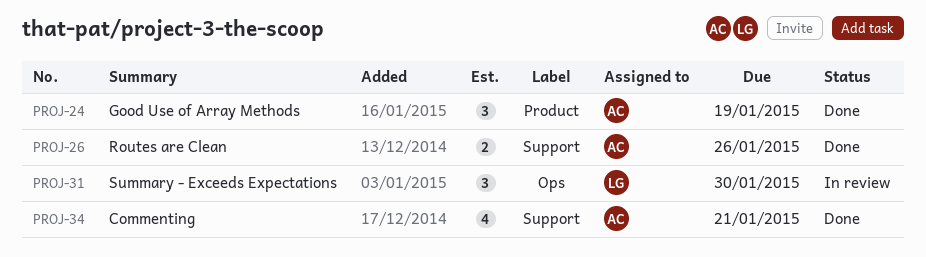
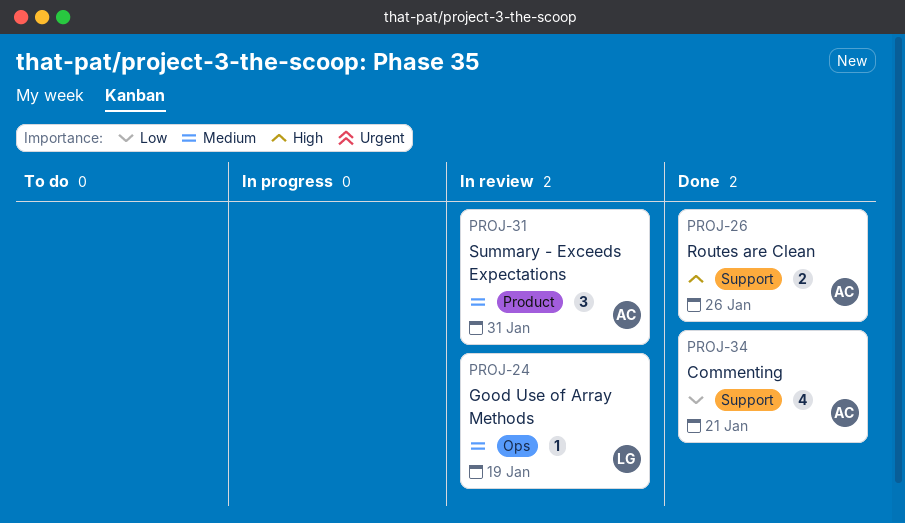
PROJ-24, status: Done -> In review
PROJ-24, owner: AC -> LG
PROJ-24, label: Product -> Ops
PROJ-24, estimate: 3 -> 1
PROJ-31, owner: LG -> AC
PROJ-31, label: Ops -> Product
PROJ-31, due: Jan 30 -> Jan 31

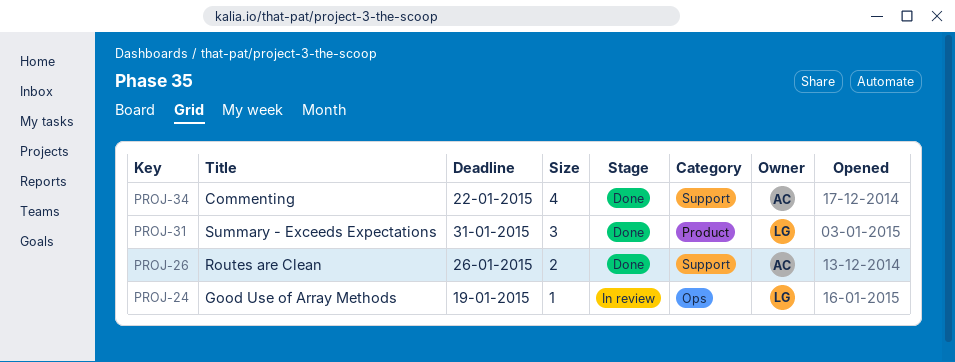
PROJ-31, status: In review -> Done
PROJ-31, owner: AC -> LG
PROJ-34, due: Jan 21 -> Jan 22

